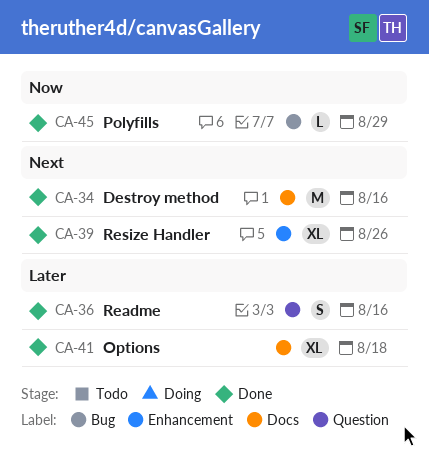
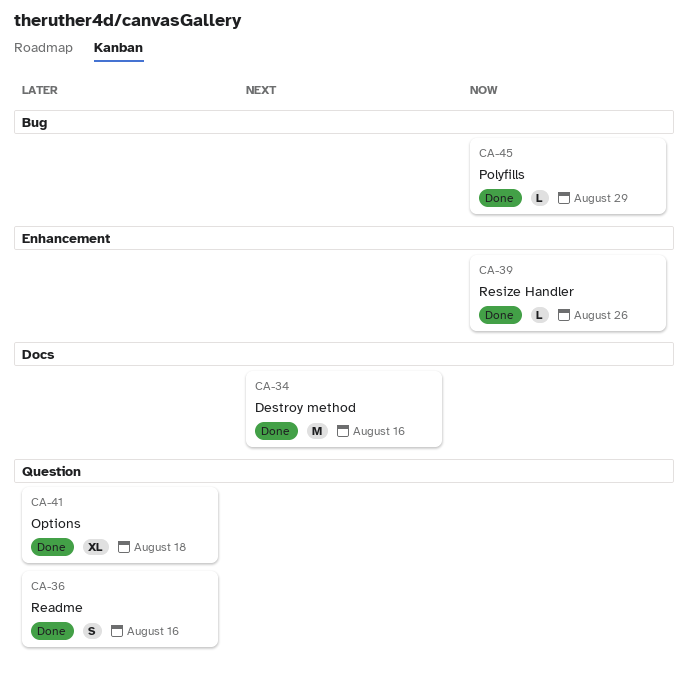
CA-39, priority: Next -> Now
CA-39, estimate: XL -> L
CA-41, label: Docs -> Question

